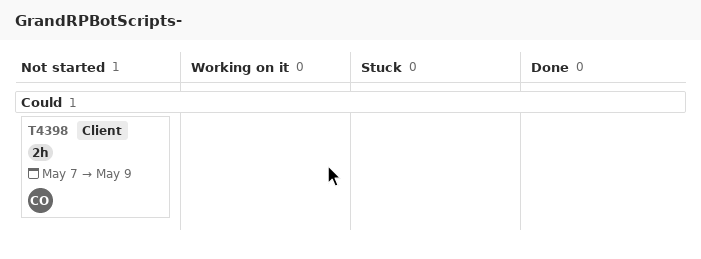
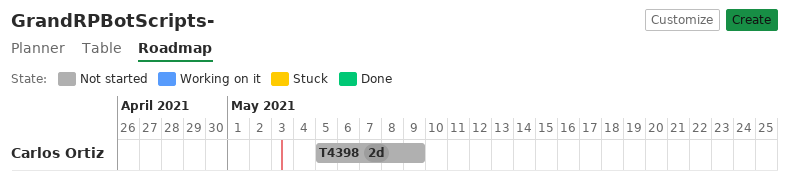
T4398, estimate: 2h -> 2d
T4398, start: May 7 -> May 5

